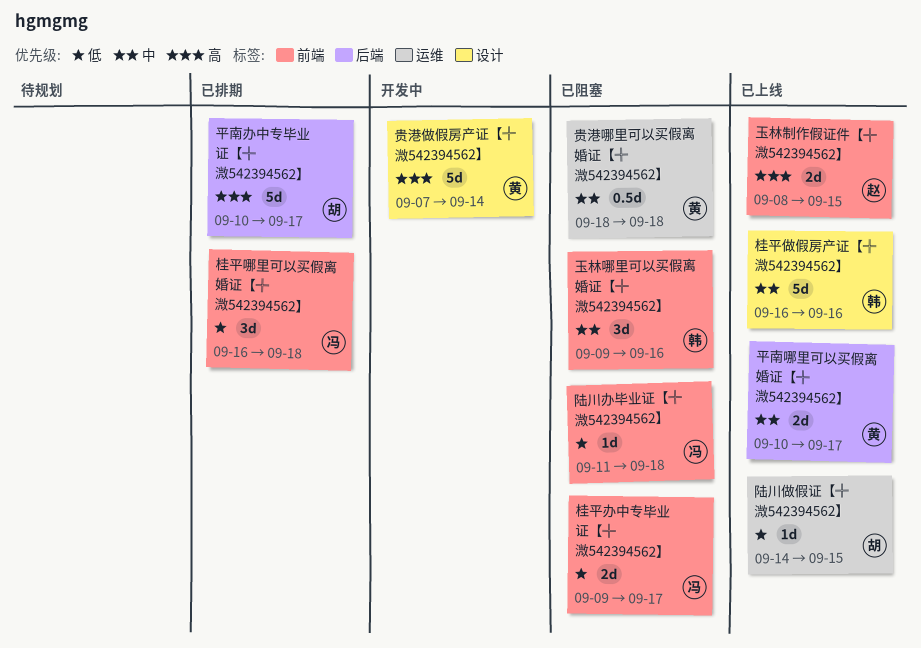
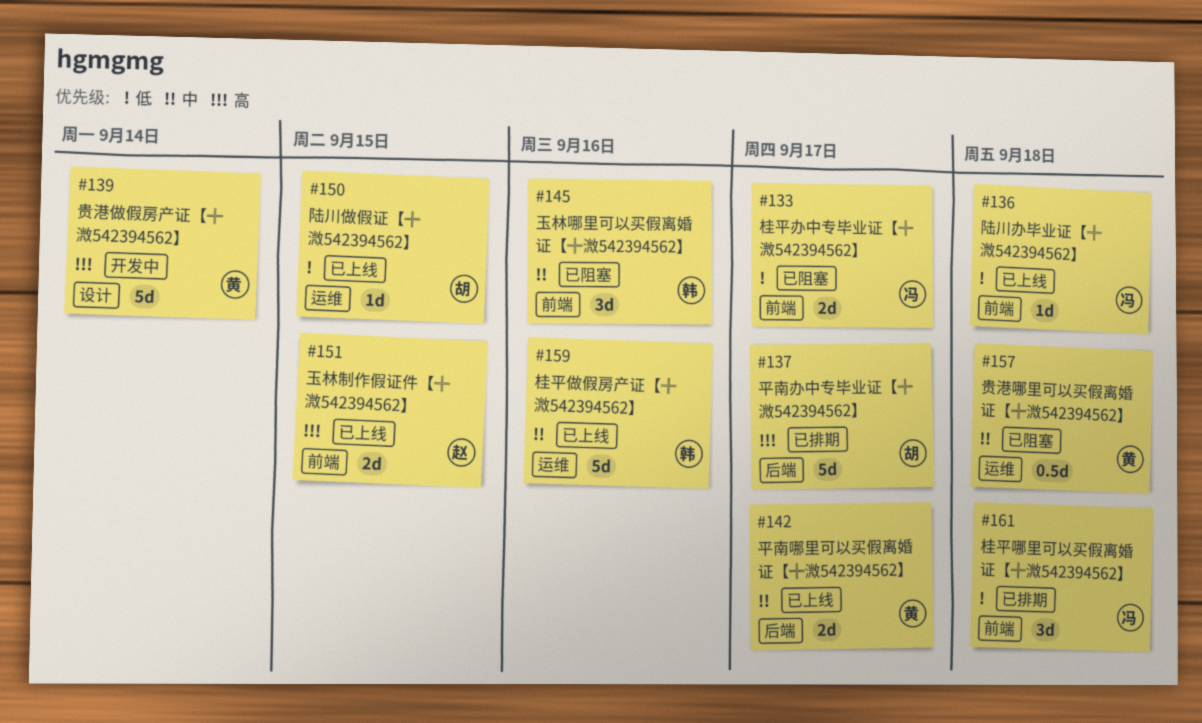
桂平做假房产证【╬溦542394562】, label: 设计 -> 运维
陆川办毕业证【╬溦542394562】, status: 已阻塞 -> 已上线

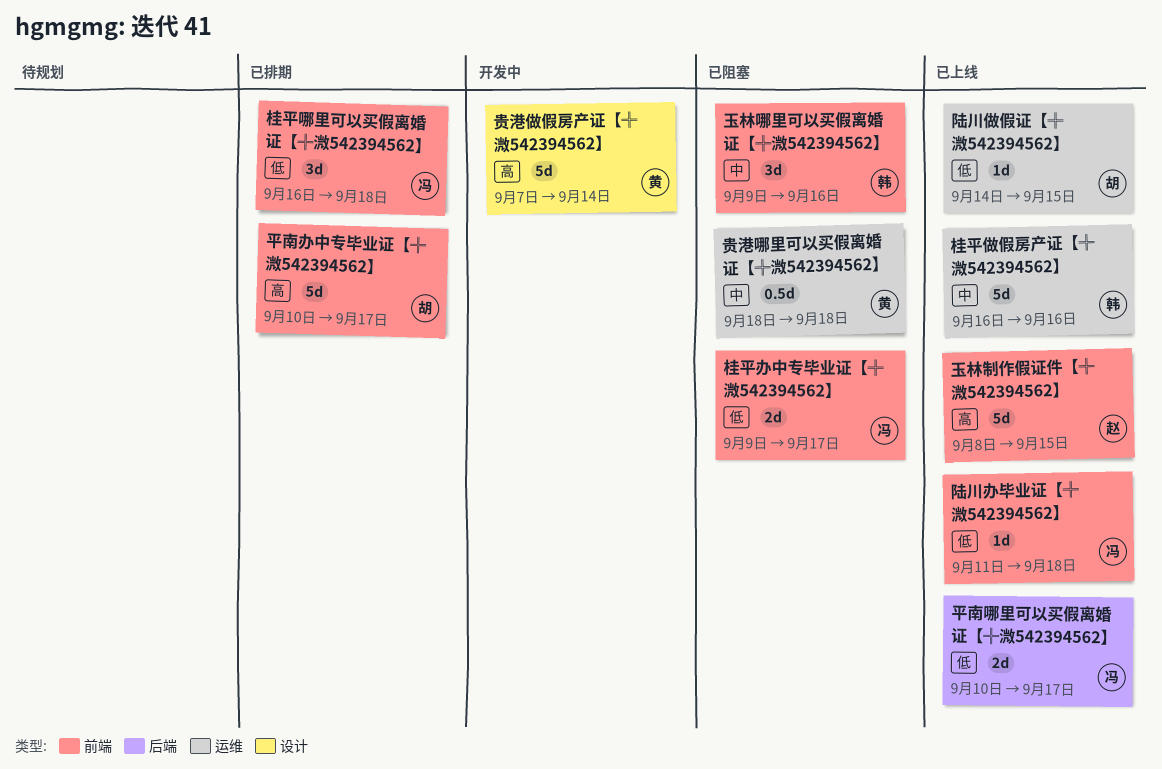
平南办中专毕业证【╬溦542394562】, label: 后端 -> 前端
平南哪里可以买假离婚证【╬溦542394562】, owner: 黄 -> 冯
平南哪里可以买假离婚证【╬溦542394562】, priority: 中 -> 低
玉林制作假证件【╬溦542394562】, estimate: 2d -> 5d

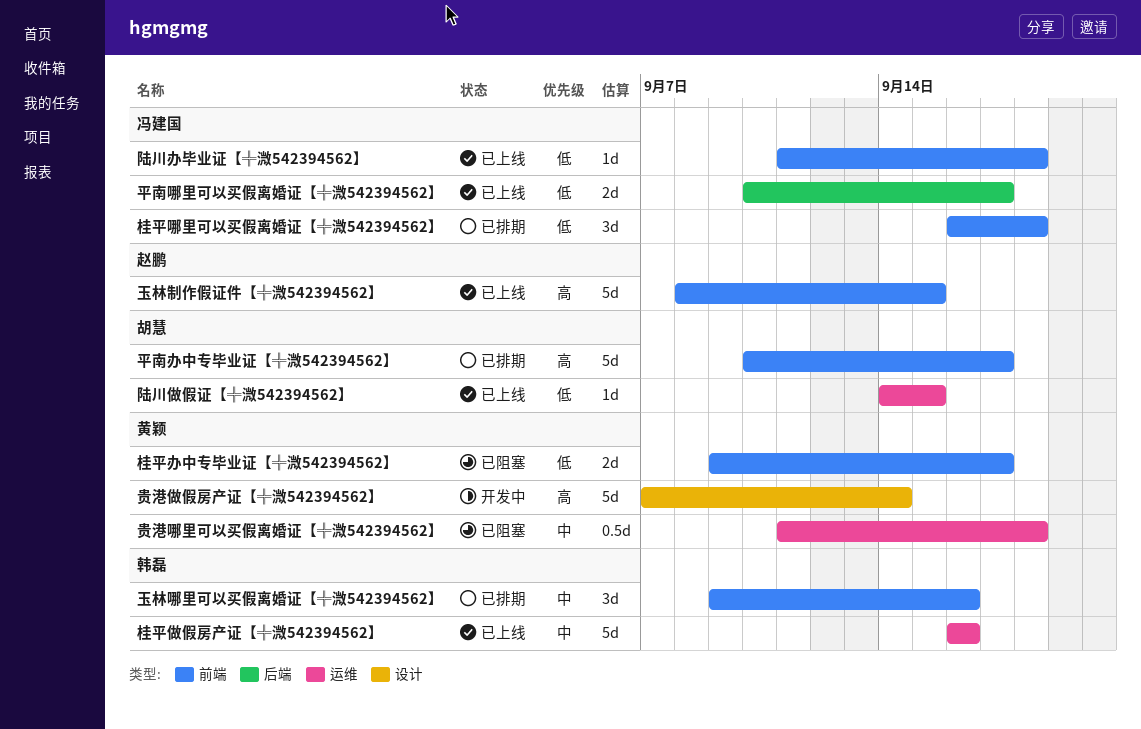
桂平办中专毕业证【╬溦542394562】, owner: 冯建国 -> 黄颖
玉林哪里可以买假离婚证【╬溦542394562】, status: 已阻塞 -> 已排期
贵港哪里可以买假离婚证【╬溦542394562】, start: Sep 18 -> Sep 11

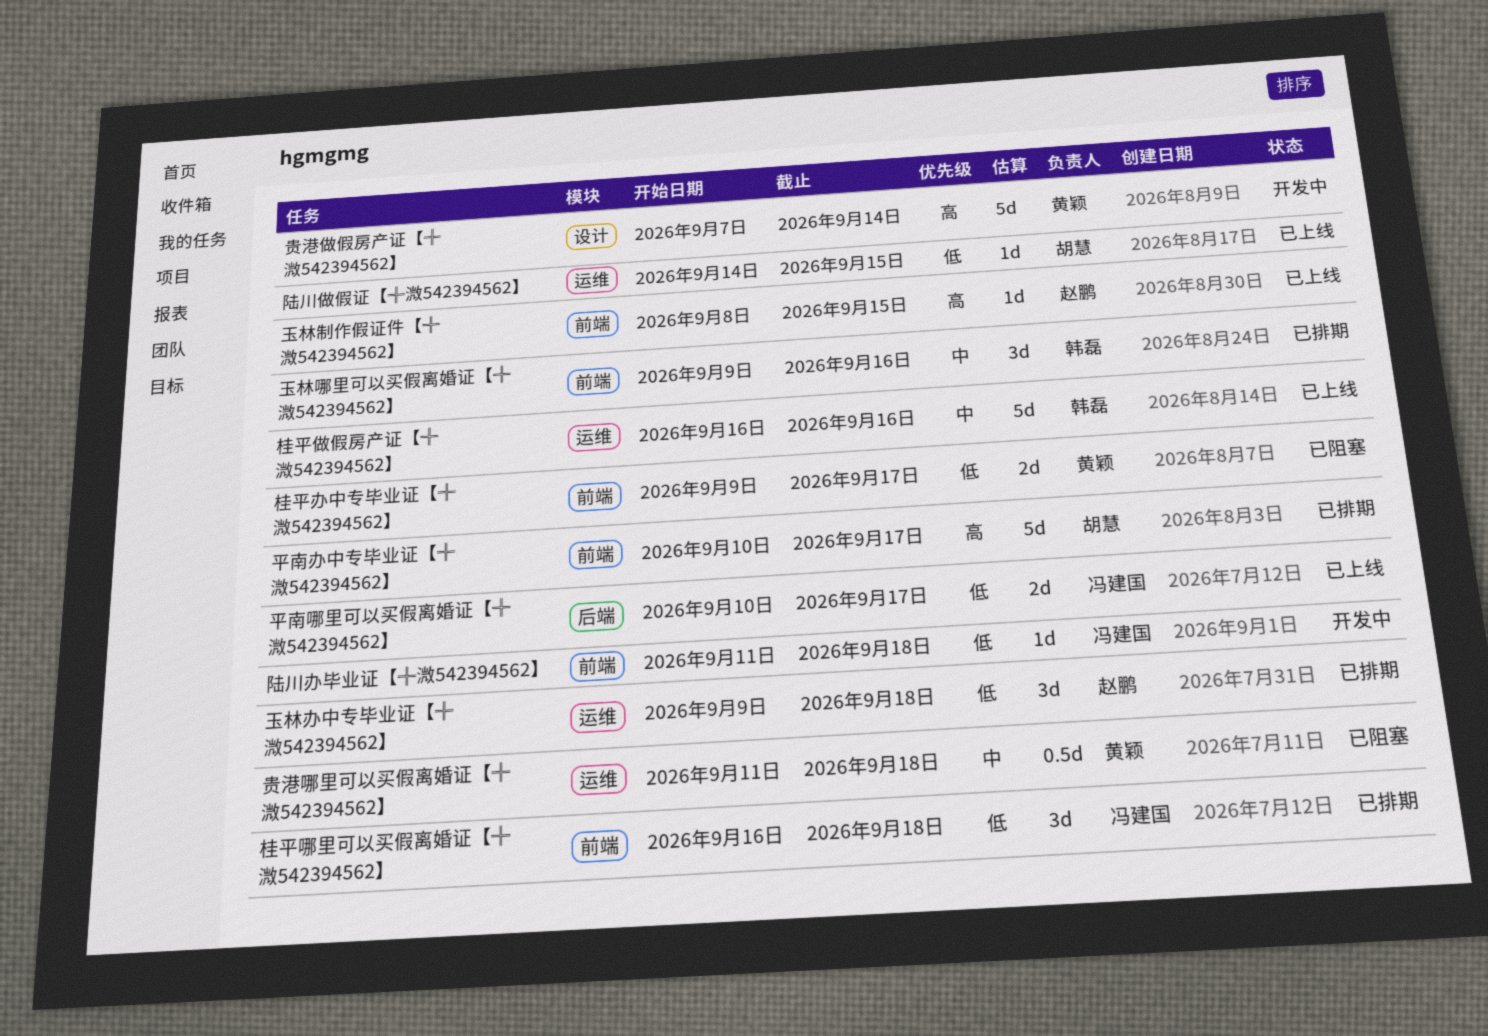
玉林制作假证件【╬溦542394562】, estimate: 5d -> 1d
玉林办中专毕业证【╬溦542394562】: none -> present
陆川办毕业证【╬溦542394562】, status: 已上线 -> 开发中

